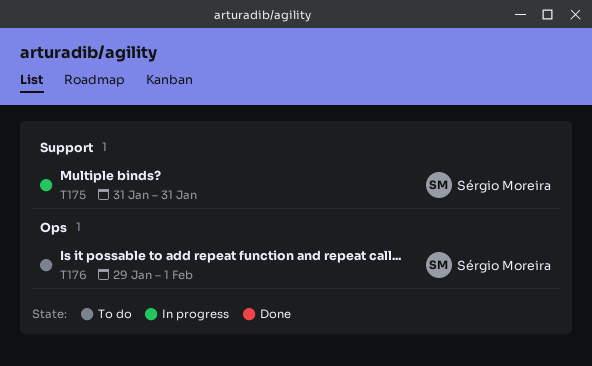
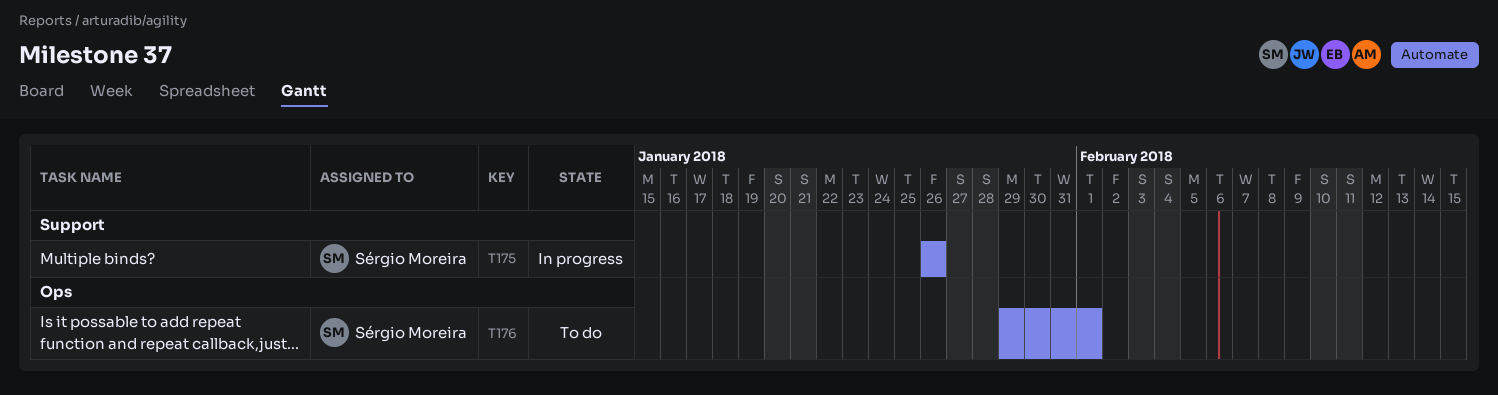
T175, start: Jan 31 -> Jan 26
T175, due: Jan 31 -> Jan 26

